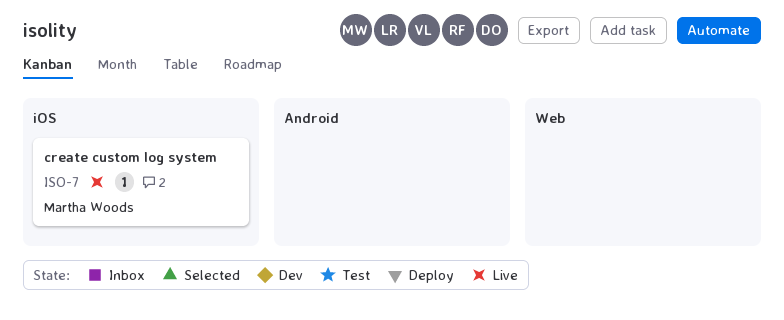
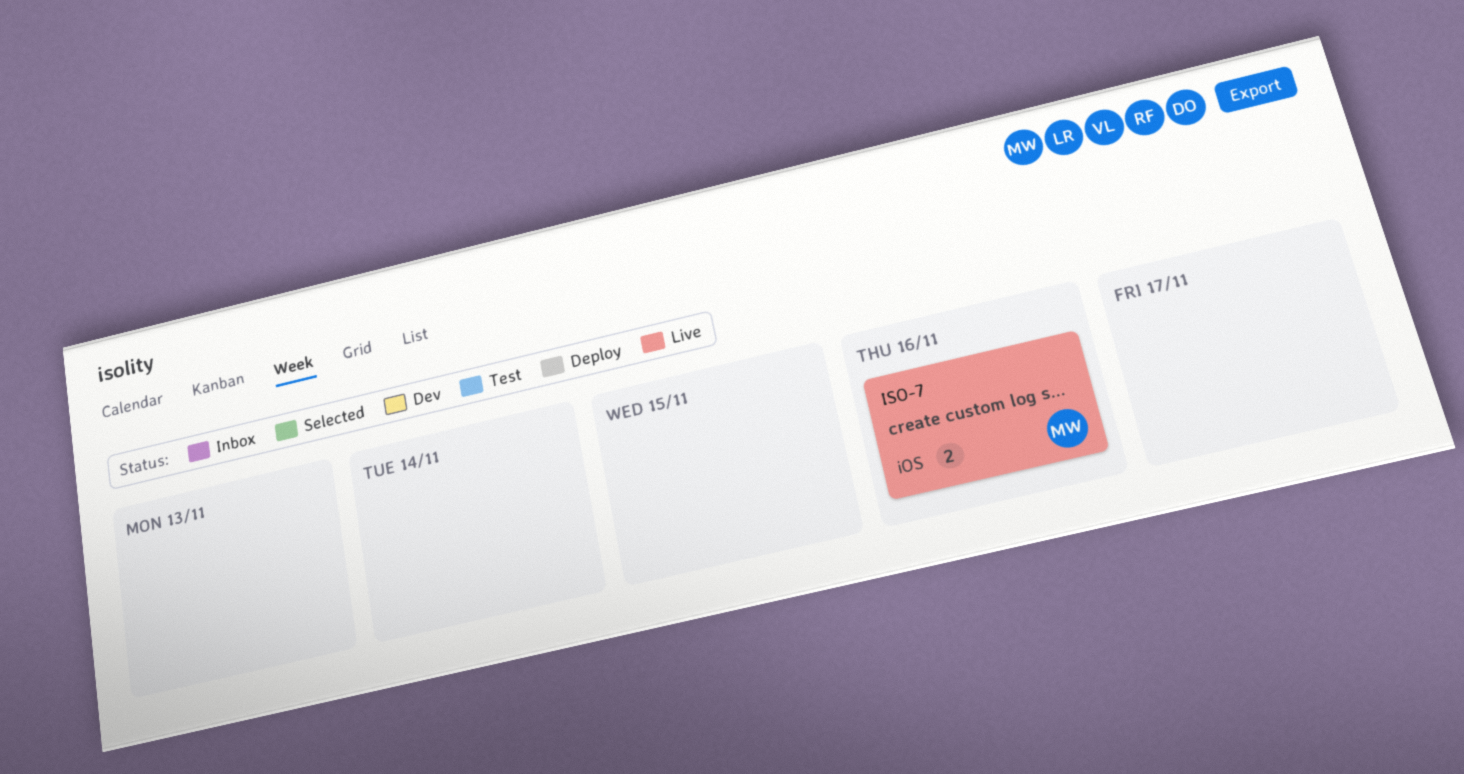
ISO-7, estimate: 1 -> 2

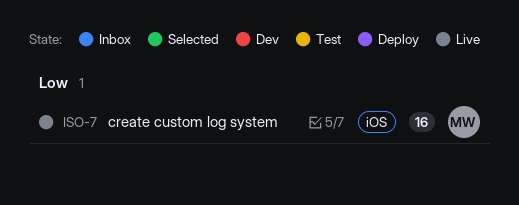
ISO-7, estimate: 2 -> 16

